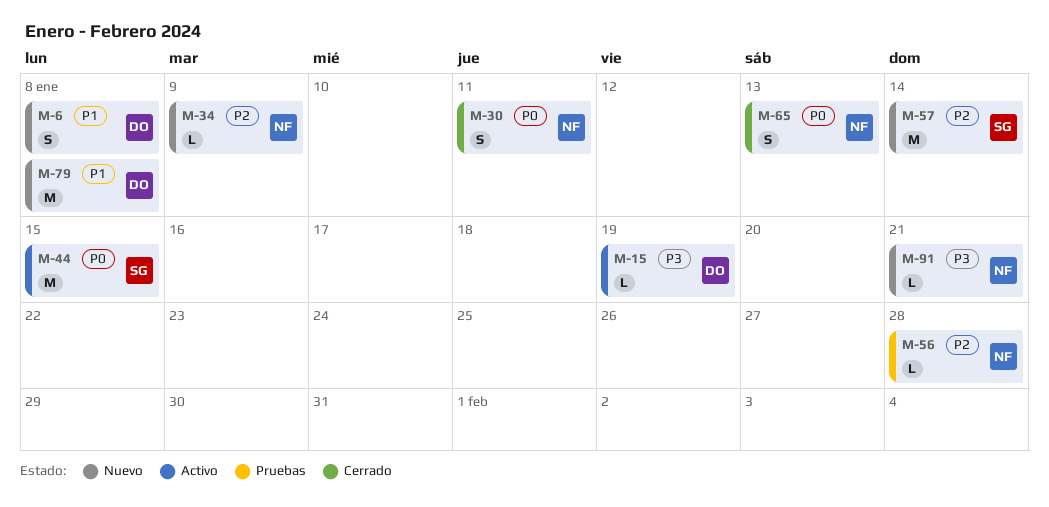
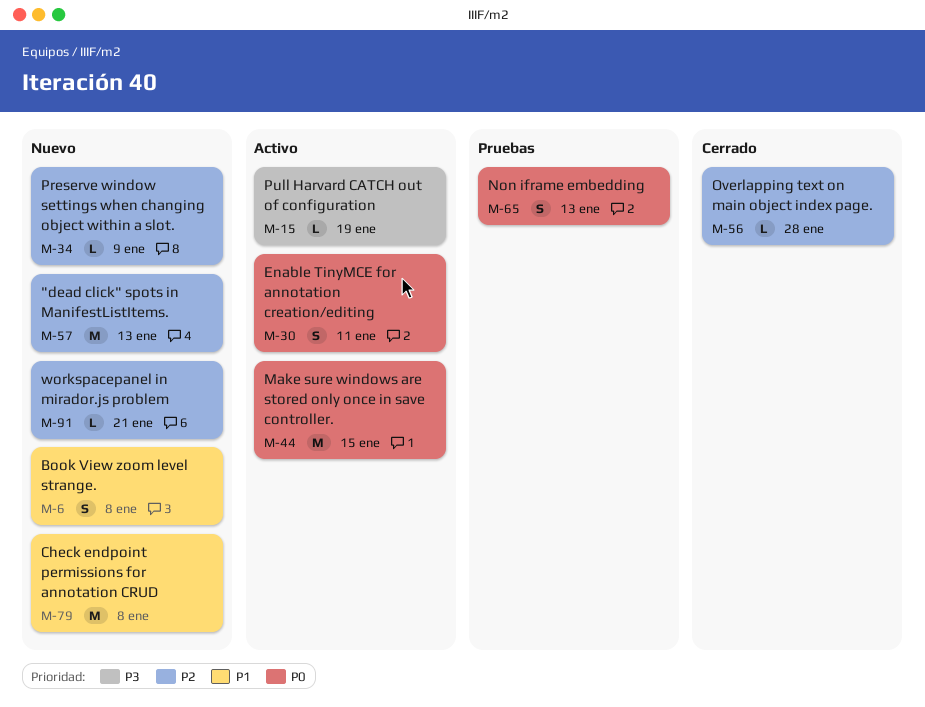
M-30, status: Cerrado -> Activo
M-56, status: Pruebas -> Cerrado
M-57, due: Jan 14 -> Jan 13
M-65, status: Cerrado -> Pruebas
M-91, priority: P3 -> P2

